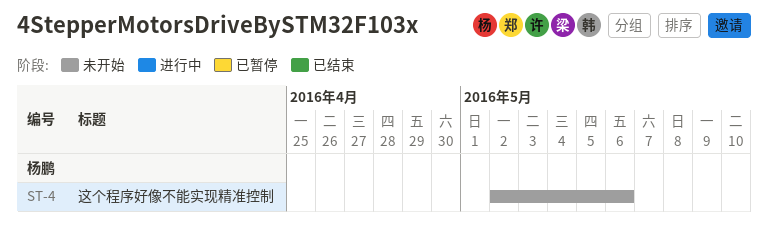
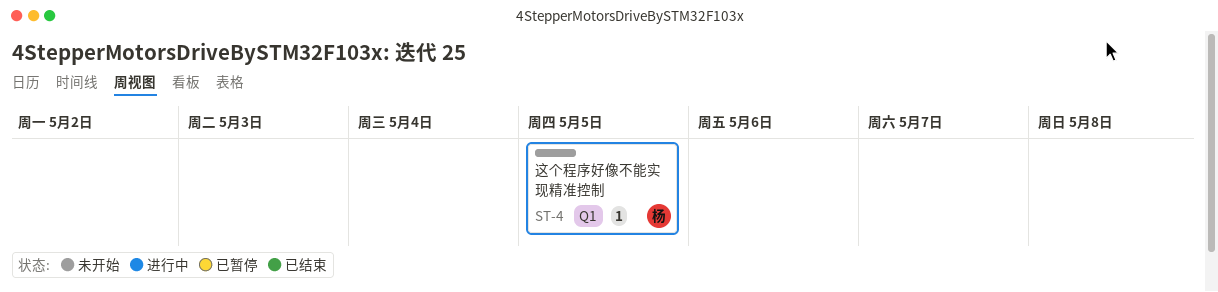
ST-4, due: May 6 -> May 5

